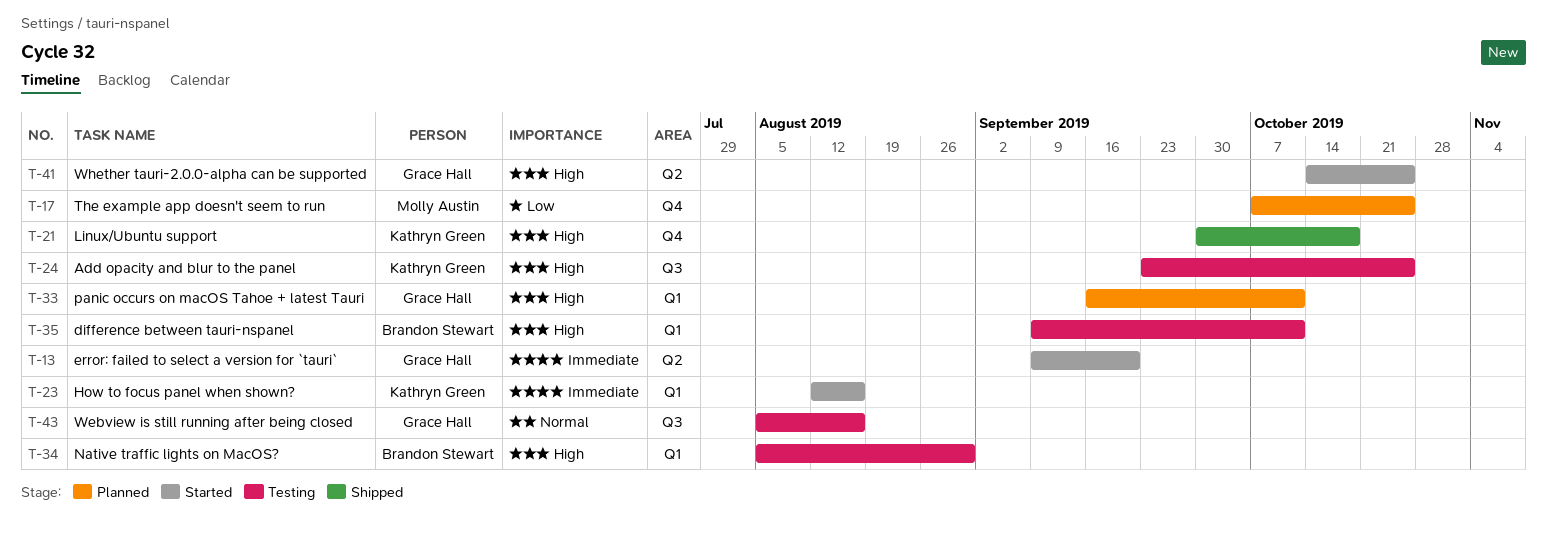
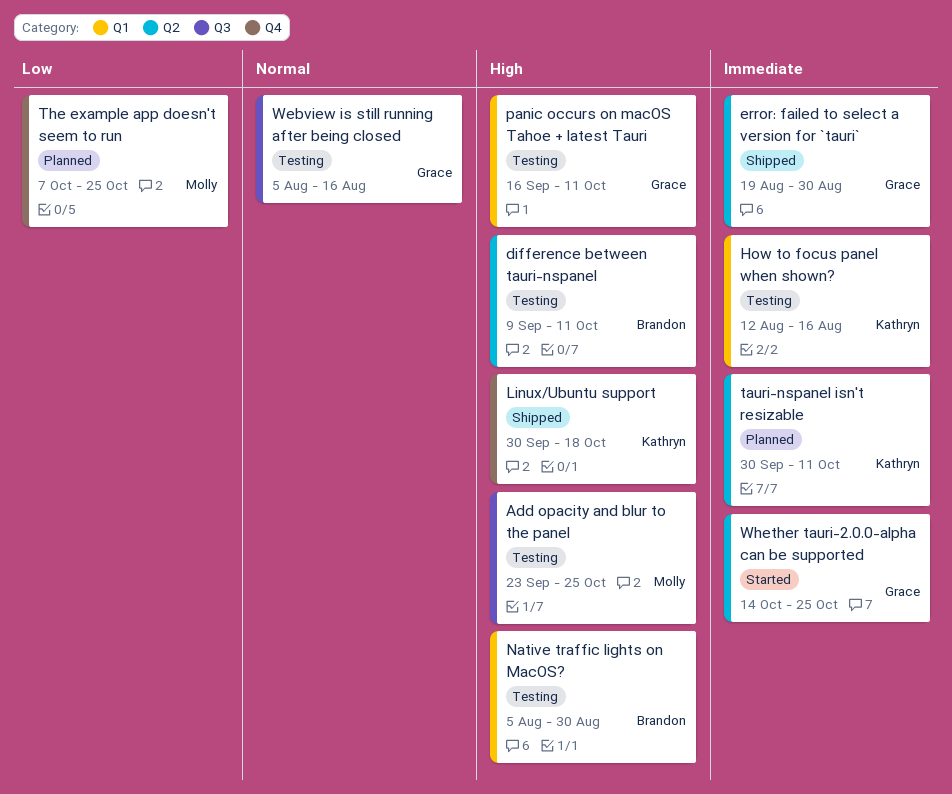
Add opacity and blur to the panel, owner: Kathryn Green -> Molly Austin
difference between tauri-nspanel, label: Q1 -> Q2
error: failed to select a version for `tauri`, status: Started -> Shipped
error: failed to select a version for `tauri`, start: Sep 9 -> Aug 19
error: failed to select a version for `tauri`, due: Sep 20 -> Aug 30
How to focus panel when shown?, status: Started -> Testing
panic occurs on macOS Tahoe + latest Tauri, status: Planned -> Testing
tauri-nspanel isn't resizable: none -> present
Whether tauri-2.0.0-alpha can be supported, priority: High -> Immediate

